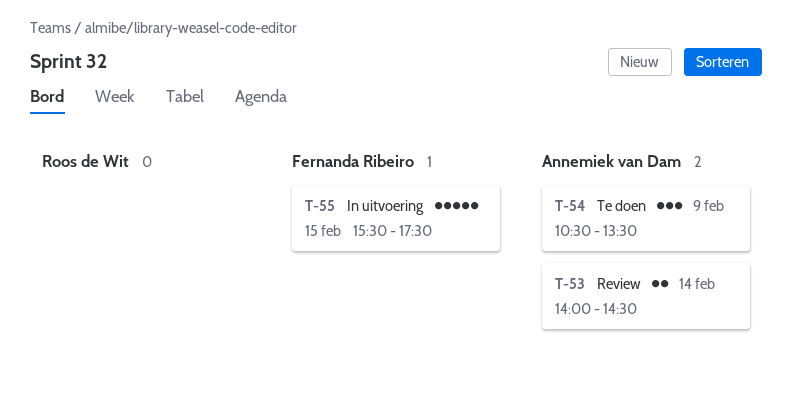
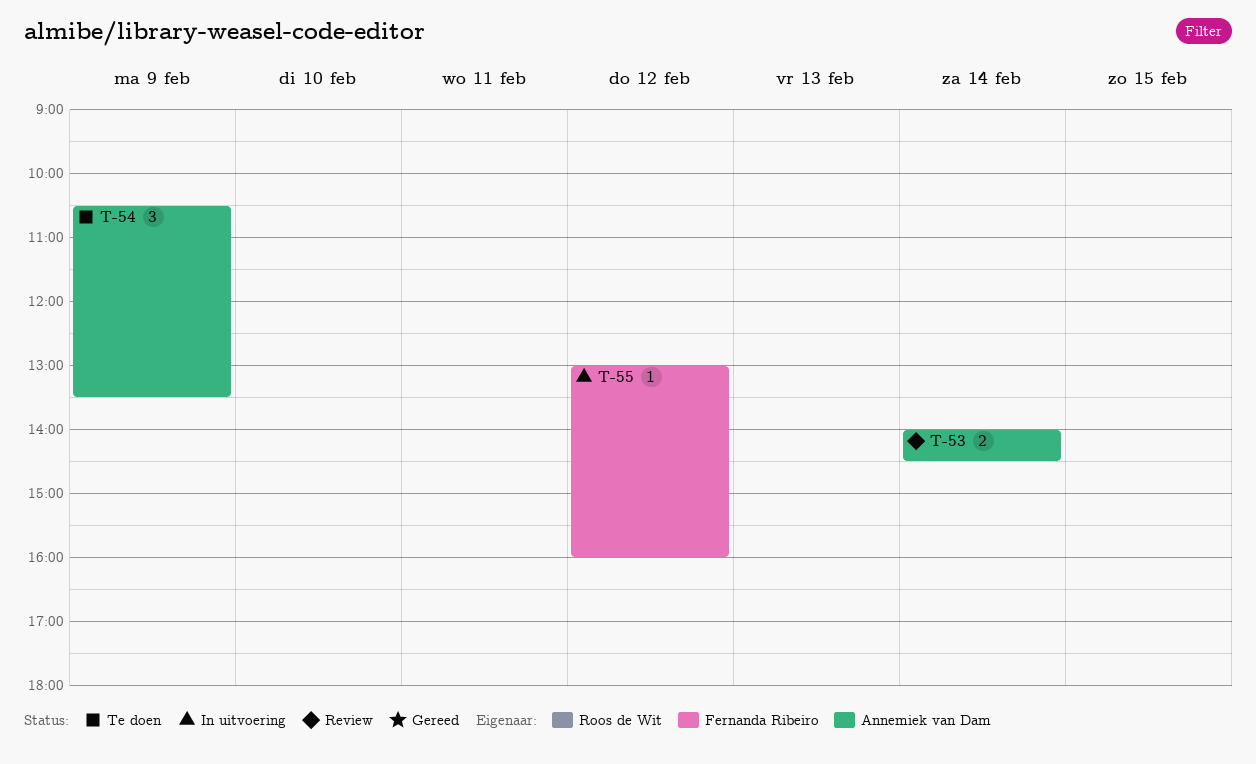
T-55, estimate: 5 -> 1
T-55, day: Feb 15 -> Feb 12
T-55, begins: 15:30 -> 13:00
T-55, ends: 17:30 -> 16:00

